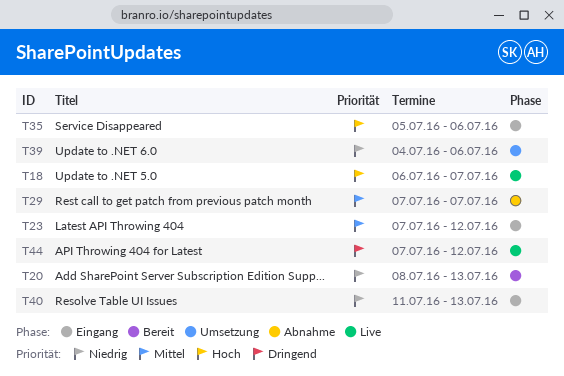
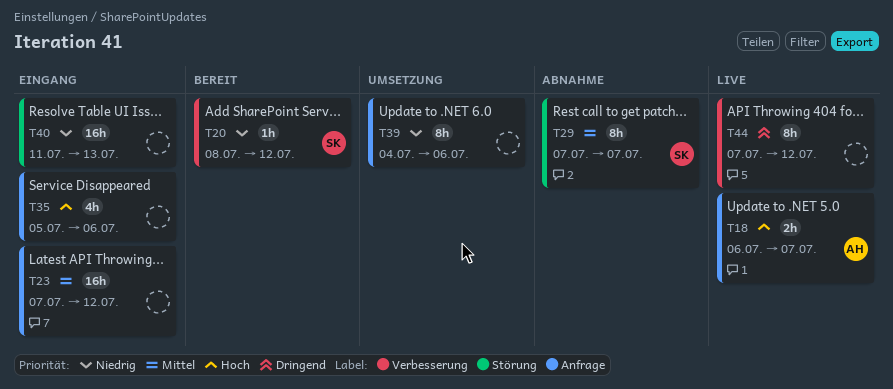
T20, due: Jul 13 -> Jul 12

